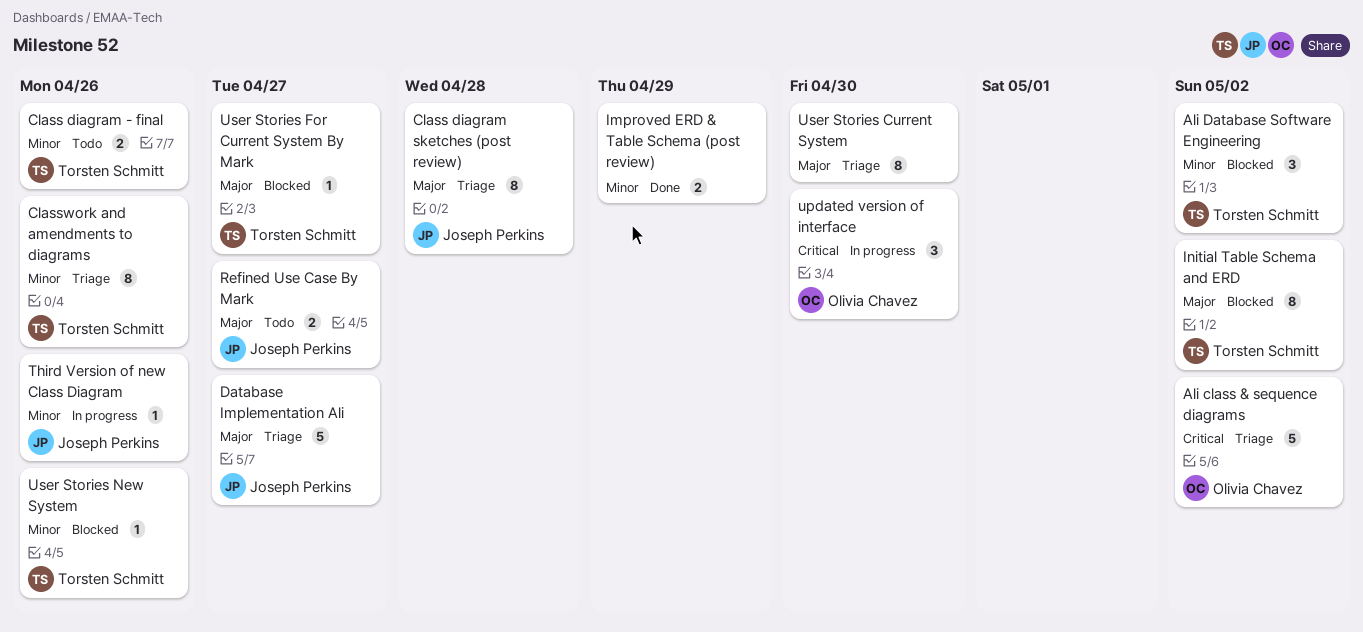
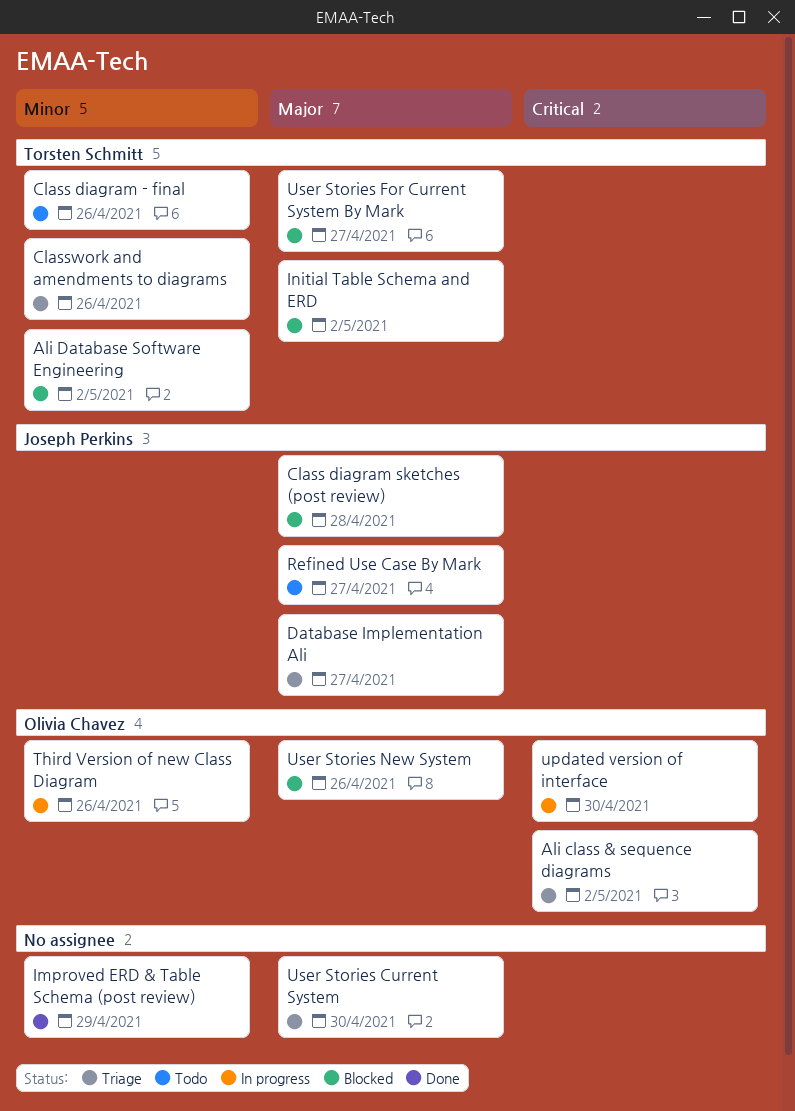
Class diagram sketches (post review), status: Triage -> Blocked
Third Version of new Class Diagram, owner: Joseph Perkins -> Olivia Chavez
User Stories New System, owner: Torsten Schmitt -> Olivia Chavez
User Stories New System, priority: Minor -> Major

